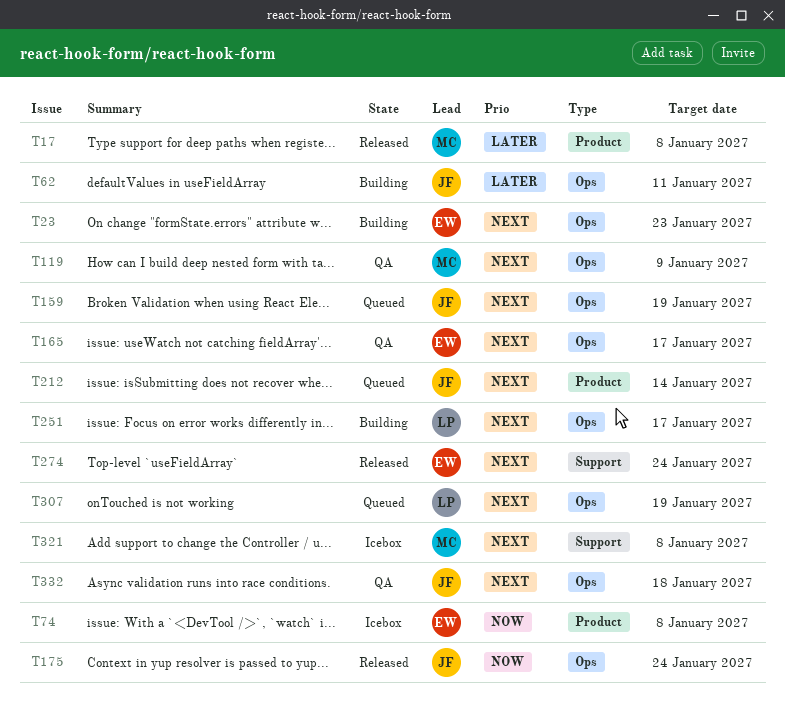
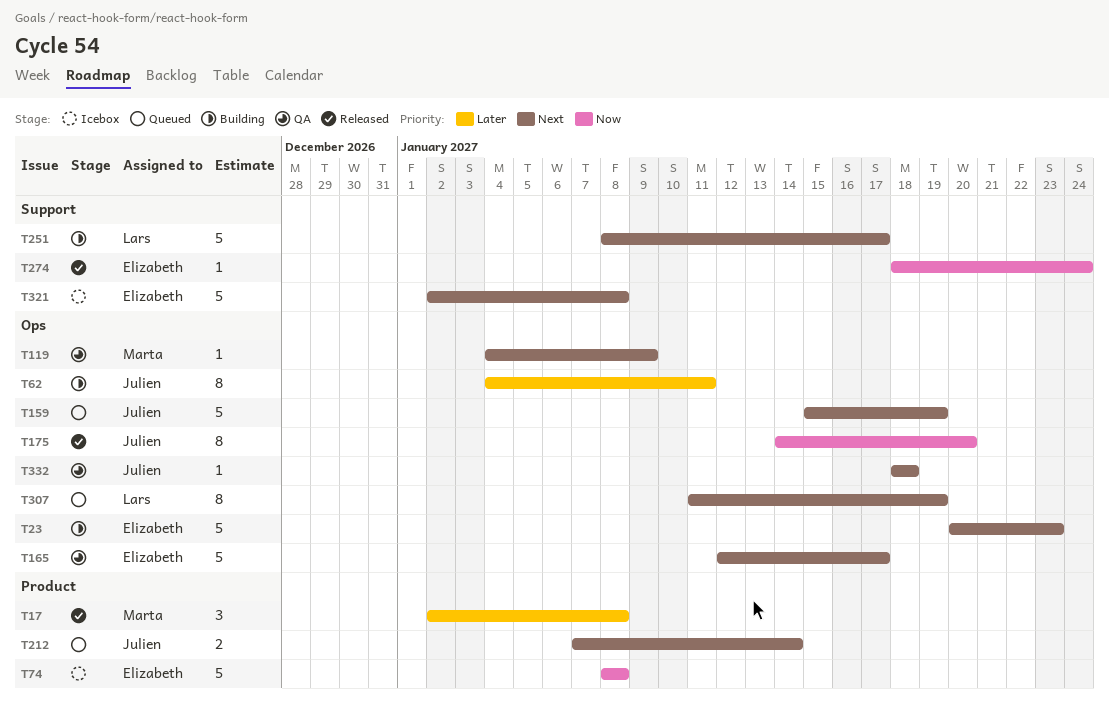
T175, due: Jan 24 -> Jan 20
T251, label: Ops -> Support
T274, priority: Next -> Now
T321, owner: Marta -> Elizabeth

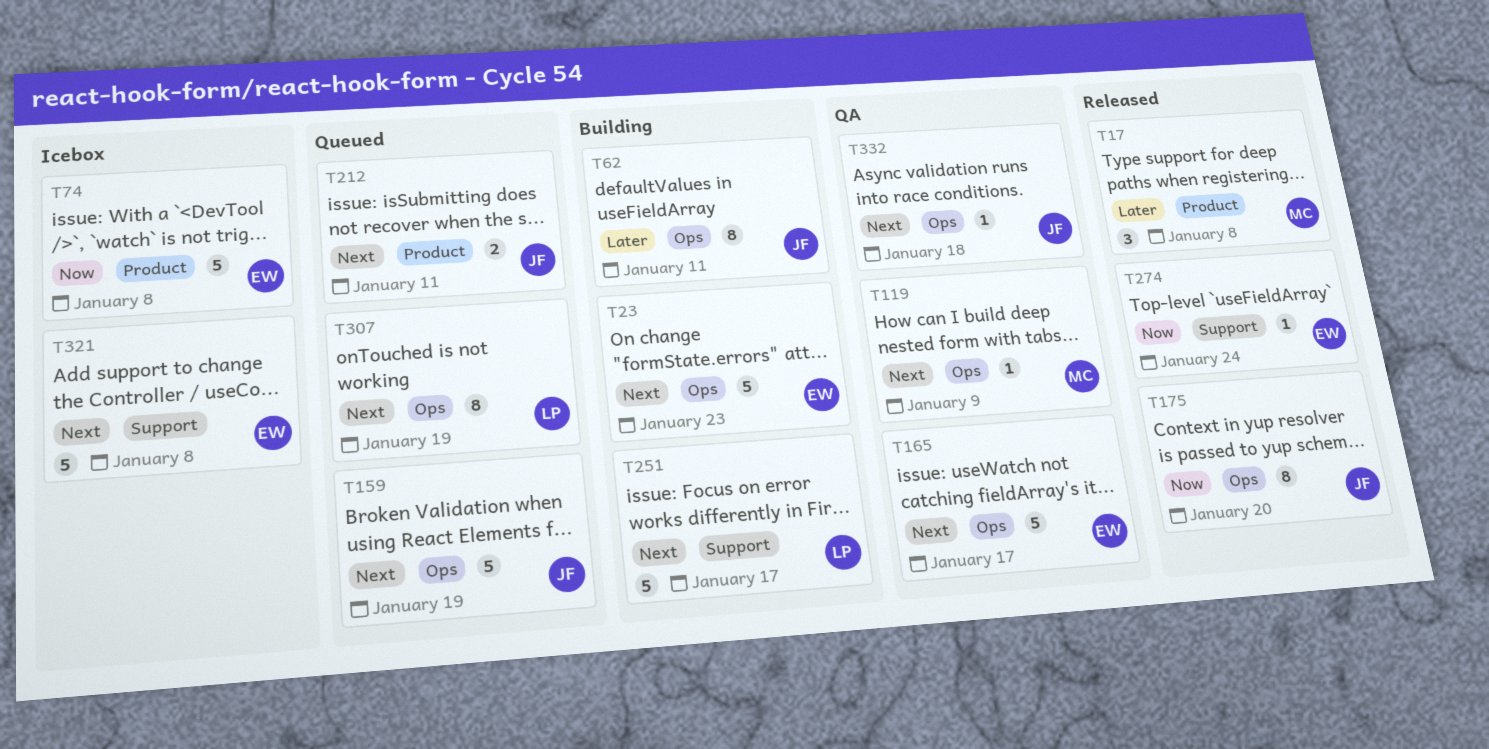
T212, due: Jan 14 -> Jan 11

